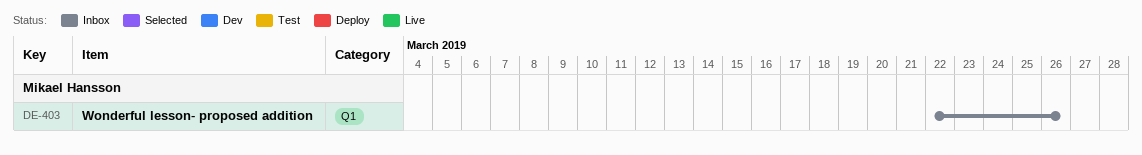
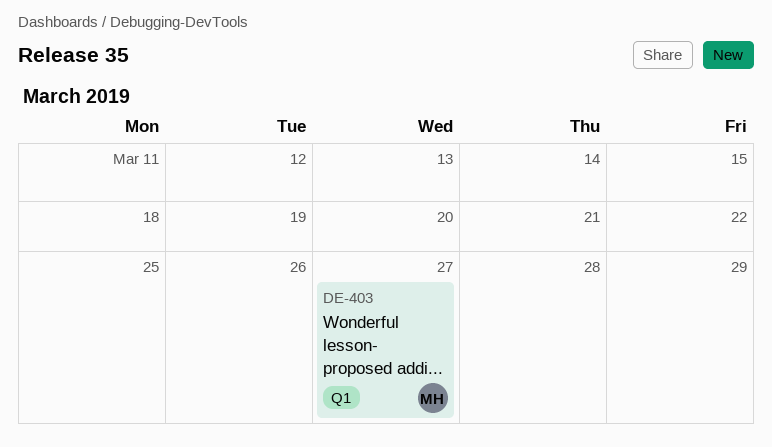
DE-403, due: Mar 26 -> Mar 27

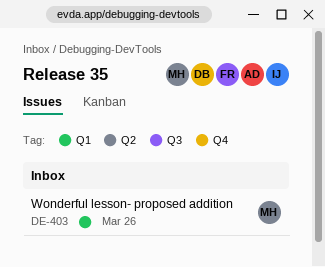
DE-403, due: Mar 27 -> Mar 26

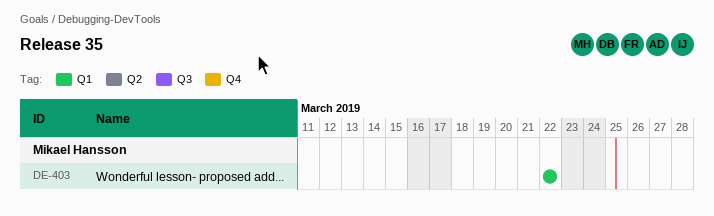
DE-403, due: Mar 26 -> Mar 22

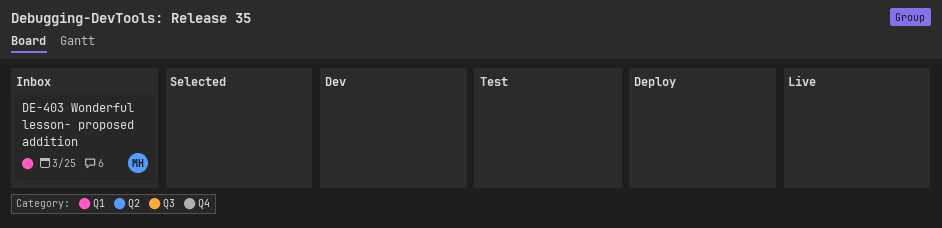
DE-403, due: Mar 22 -> Mar 25

